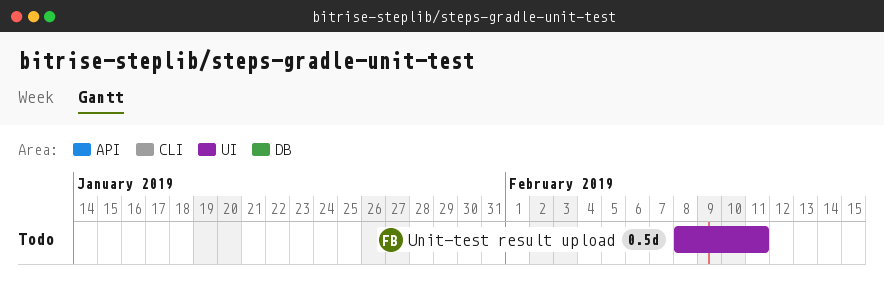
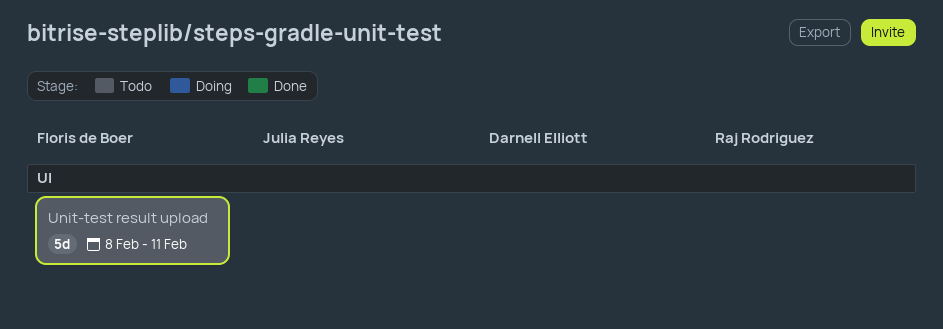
Unit-test result upload, estimate: 0.5d -> 5d

